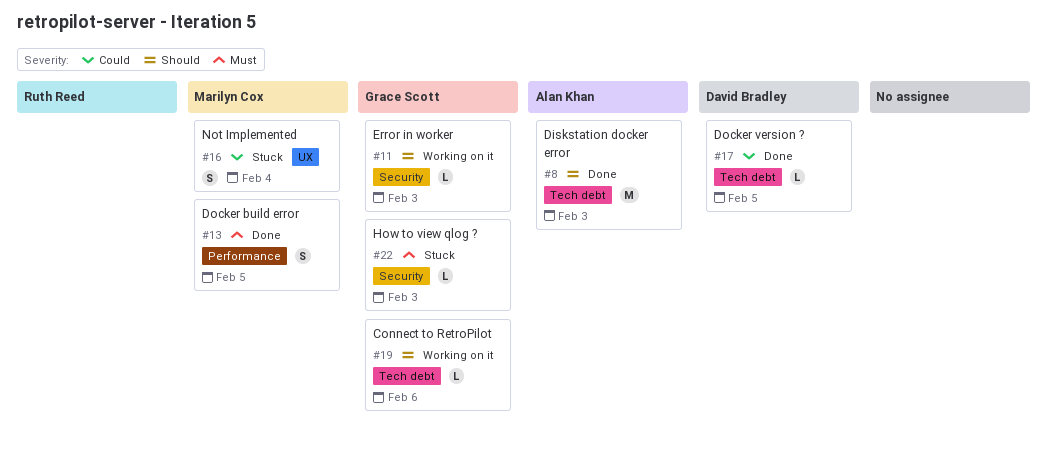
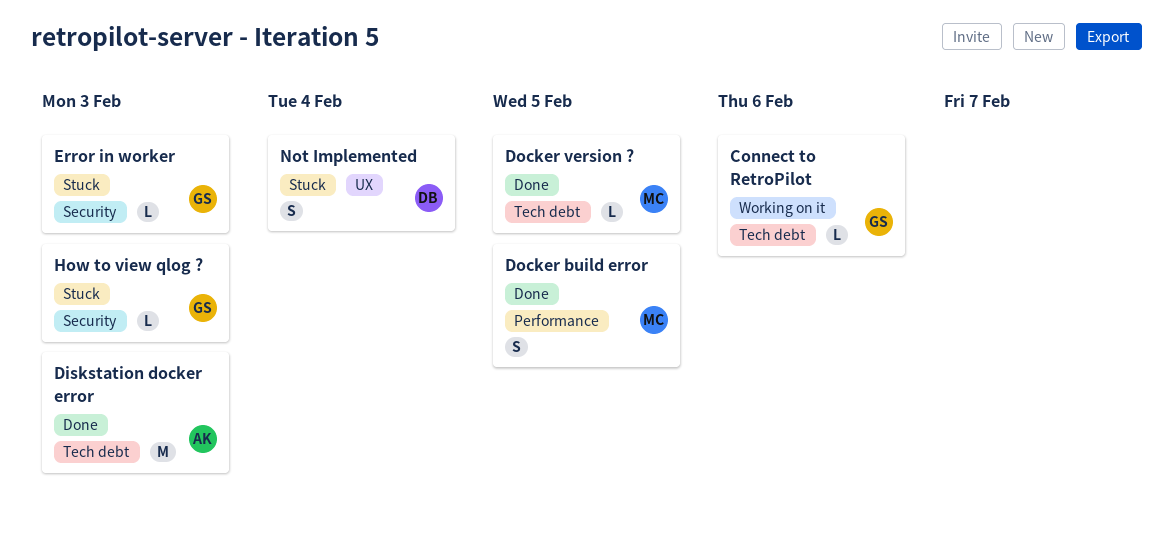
Docker version ?, owner: David Bradley -> Marilyn Cox
Error in worker, status: Working on it -> Stuck
Not Implemented, owner: Marilyn Cox -> David Bradley

